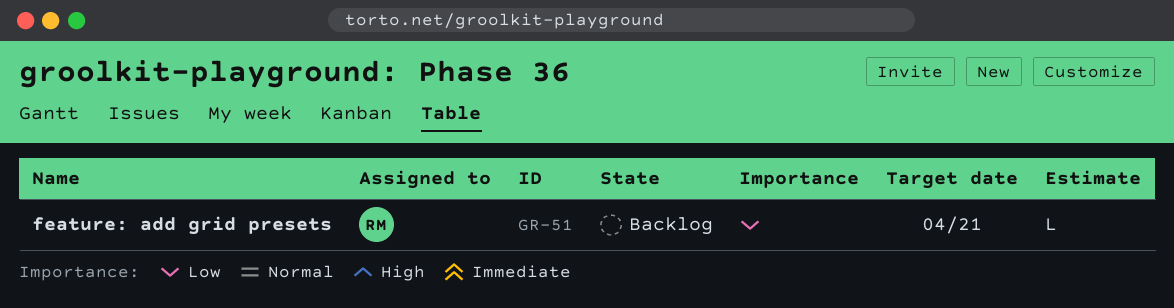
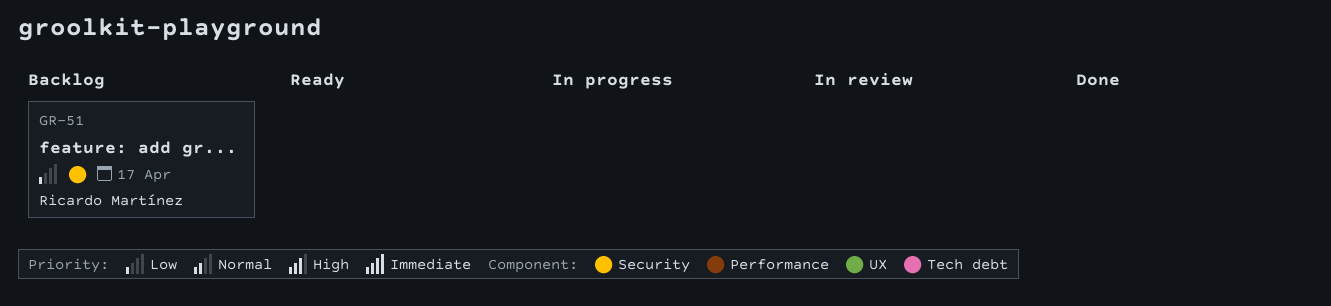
GR-51, due: Apr 21 -> Apr 17

